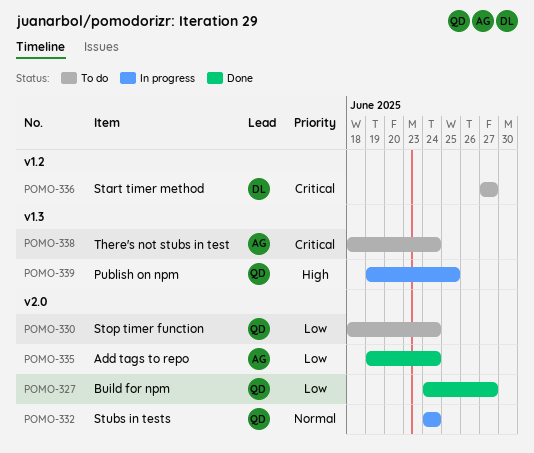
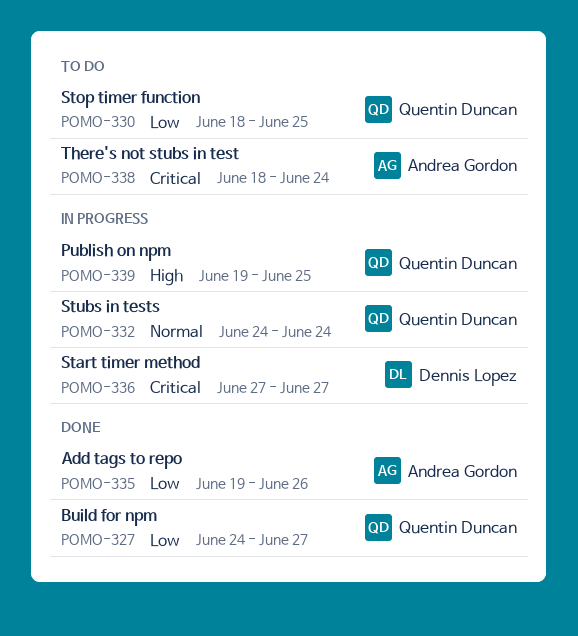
POMO-330, due: Jun 24 -> Jun 25
POMO-335, due: Jun 24 -> Jun 26
POMO-336, status: To do -> In progress

